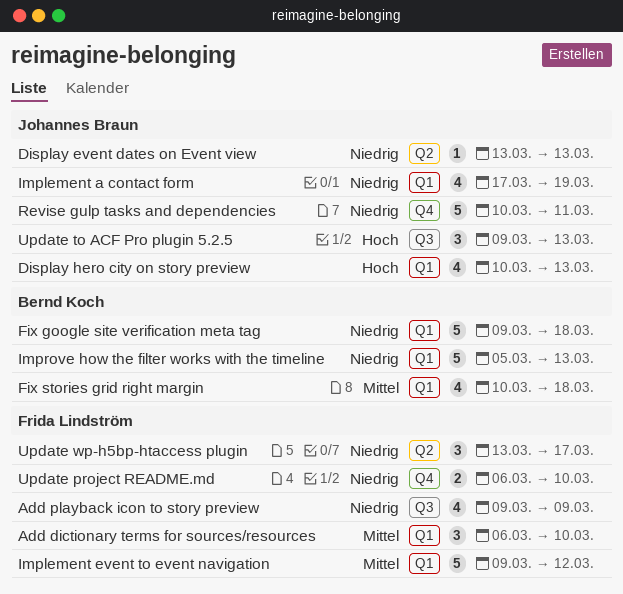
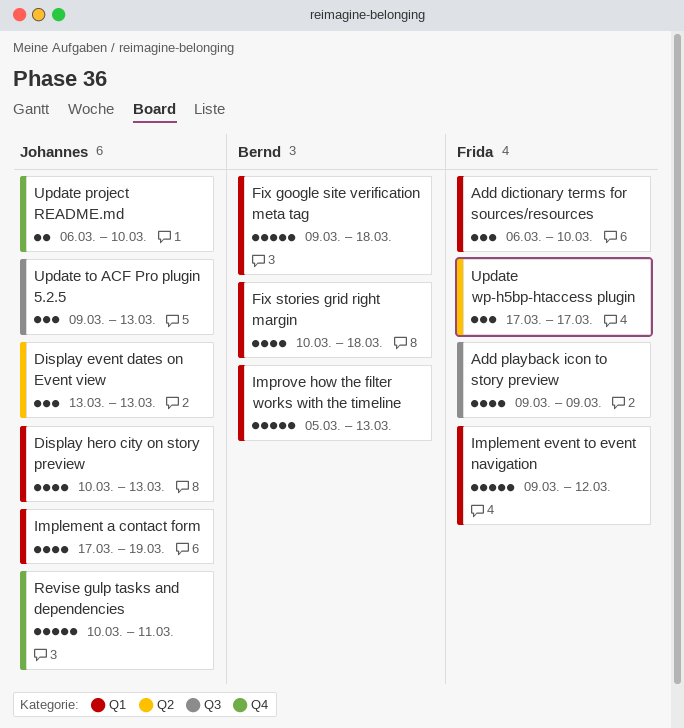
Display event dates on Event view, estimate: 1 -> 3
Update project README.md, owner: Frida Lindström -> Johannes Braun
Update wp-h5bp-htaccess plugin, start: Mar 13 -> Mar 17

